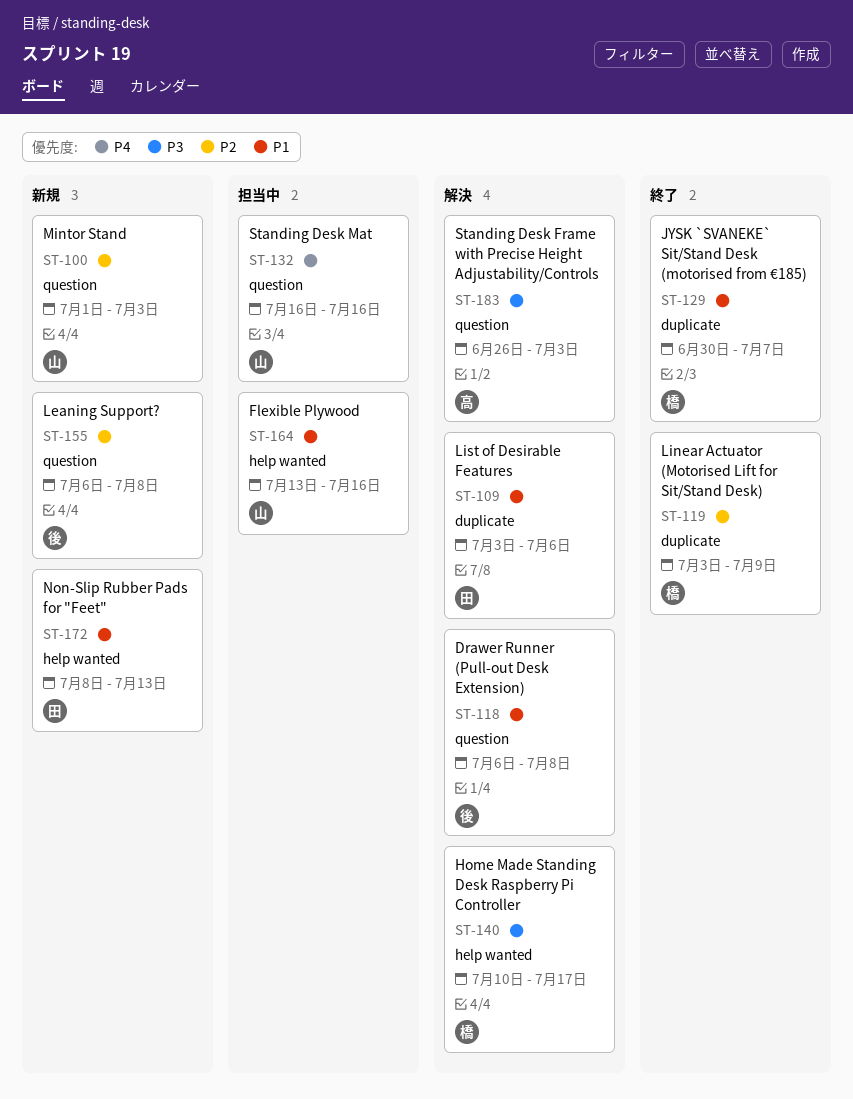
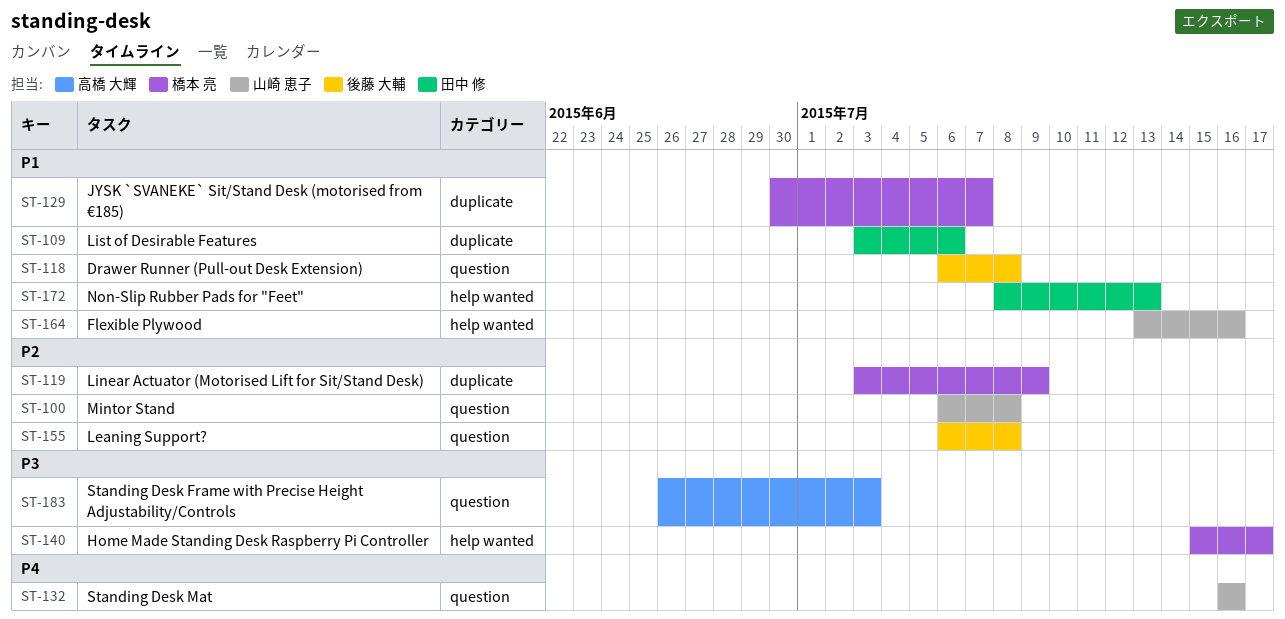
ST-100, start: Jul 1 -> Jul 6
ST-100, due: Jul 3 -> Jul 8
ST-140, start: Jul 10 -> Jul 15

